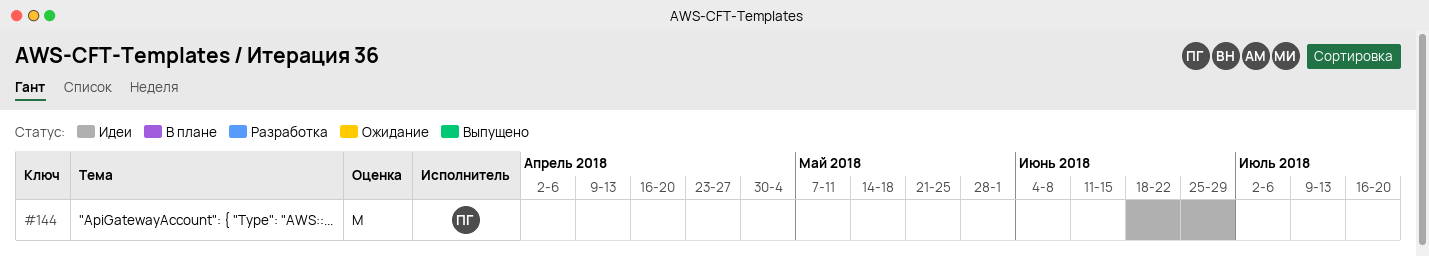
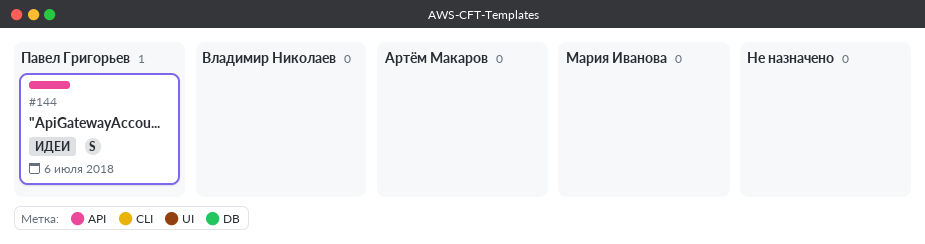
#144, estimate: M -> S
#144, due: Jun 29 -> Jul 6

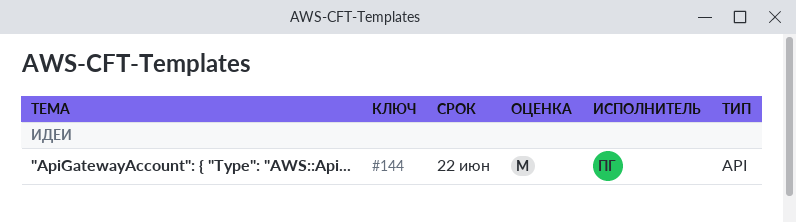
#144, estimate: S -> M
#144, due: Jul 6 -> Jun 22

